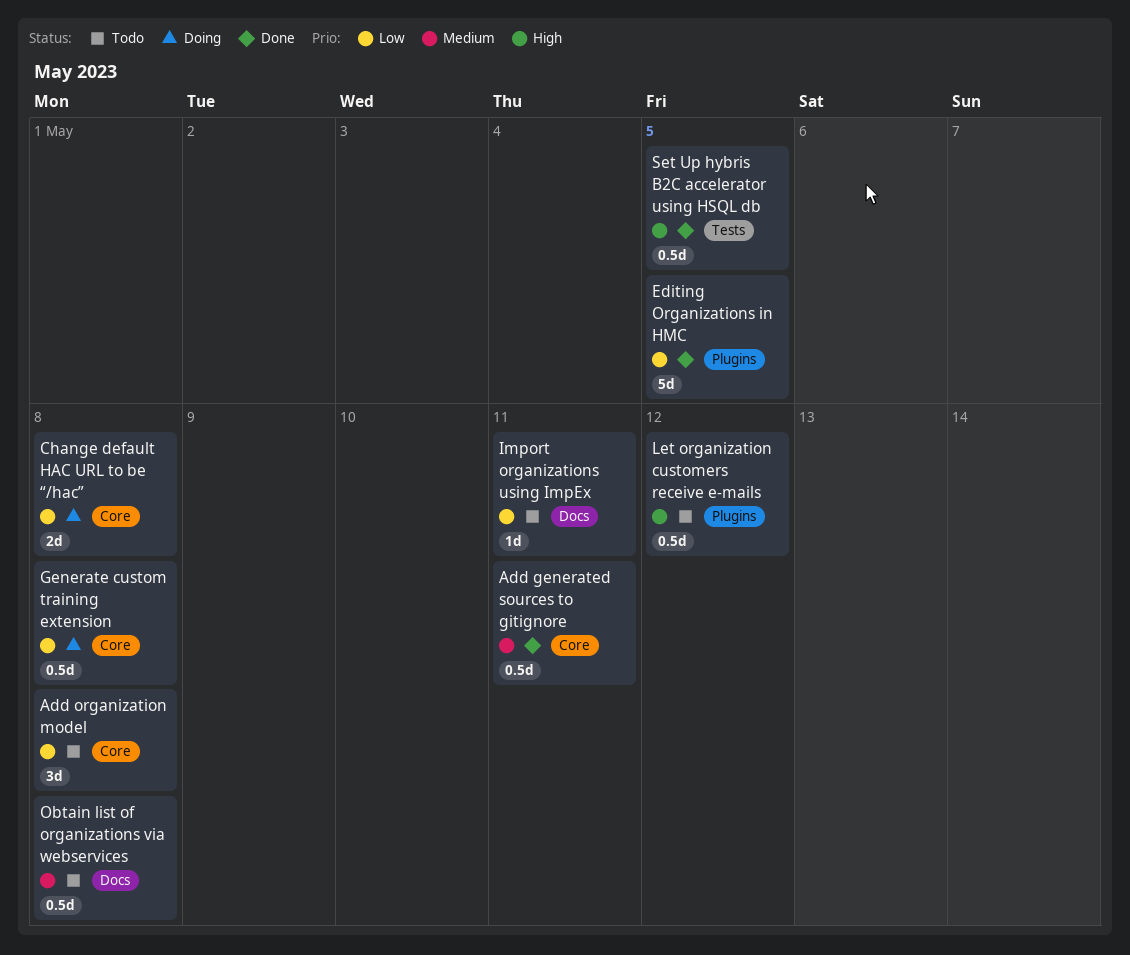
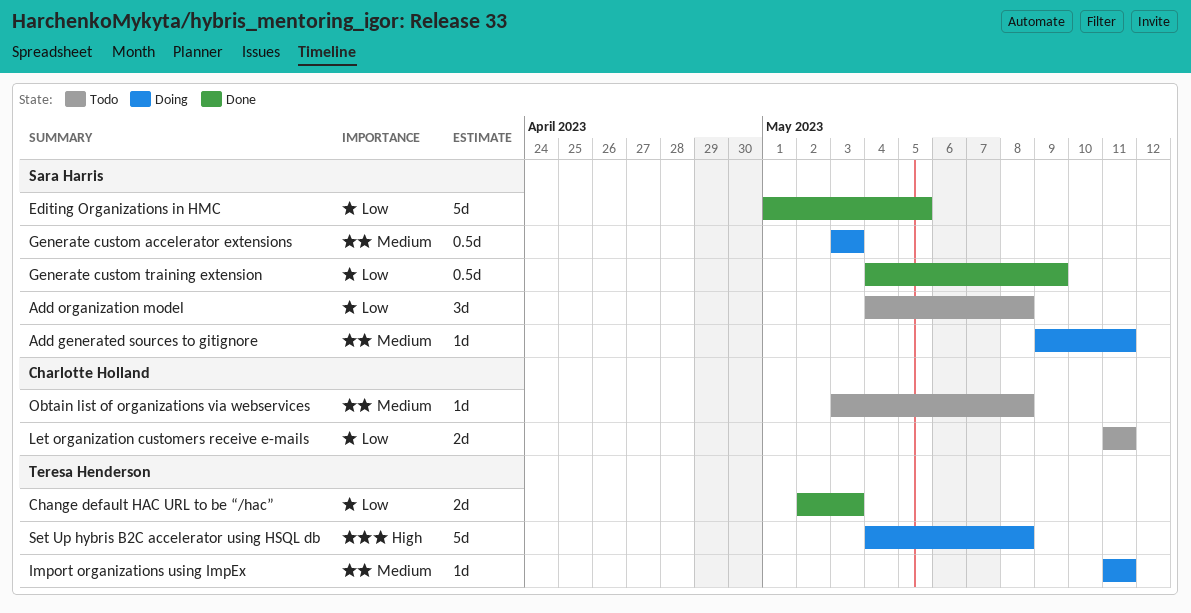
Add generated sources to gitignore, status: Done -> Doing
Add generated sources to gitignore, estimate: 0.5d -> 1d
Change default HAC URL to be “/hac”, status: Doing -> Done
Change default HAC URL to be “/hac”, due: May 8 -> May 3
Generate custom accelerator extensions: none -> present
Generate custom training extension, status: Doing -> Done
Generate custom training extension, due: May 8 -> May 9
Import organizations using ImpEx, status: Todo -> Doing
Import organizations using ImpEx, priority: Low -> Medium
Let organization customers receive e-mails, priority: High -> Low
Let organization customers receive e-mails, estimate: 0.5d -> 2d
Let organization customers receive e-mails, due: May 12 -> May 11
Obtain list of organizations via webservices, estimate: 0.5d -> 1d
Set Up hybris B2C accelerator using HSQL db, status: Done -> Doing
Set Up hybris B2C accelerator using HSQL db, estimate: 0.5d -> 5d
Set Up hybris B2C accelerator using HSQL db, due: May 5 -> May 8

